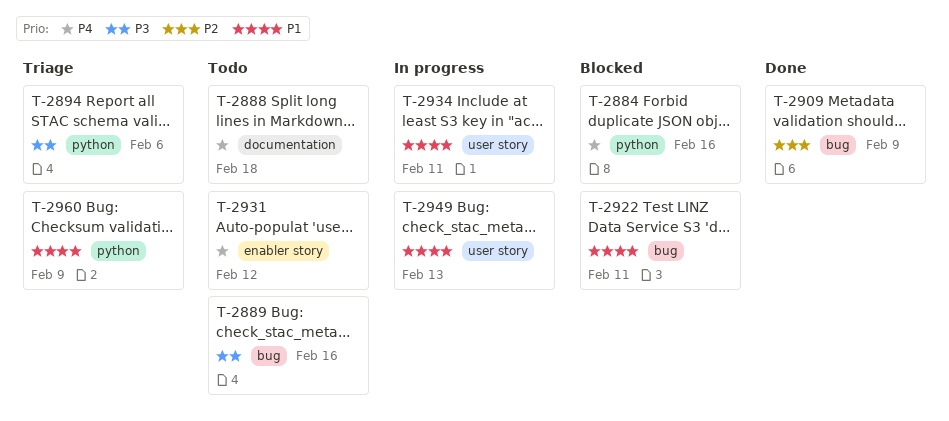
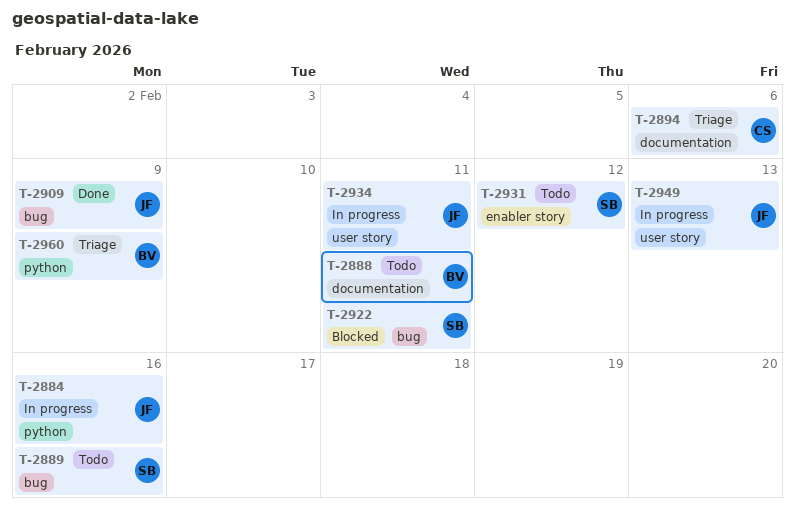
T-2884, status: Blocked -> In progress
T-2888, due: Feb 18 -> Feb 11
T-2894, label: python -> documentation

